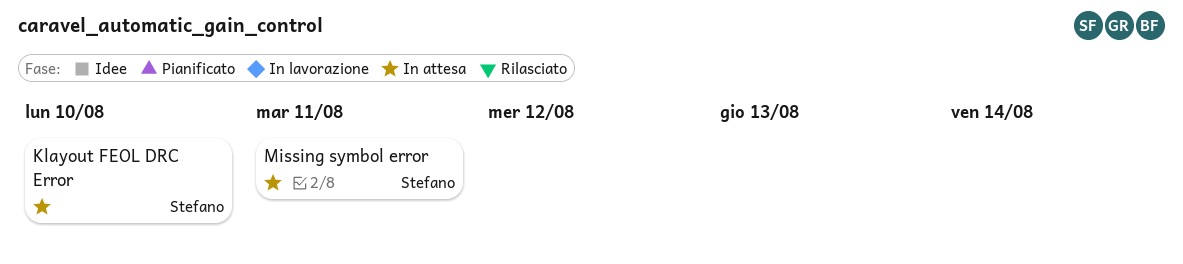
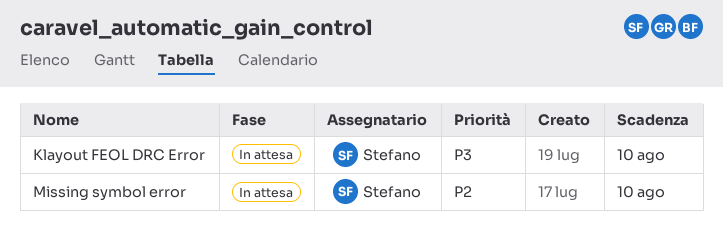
Missing symbol error, due: Aug 11 -> Aug 10

